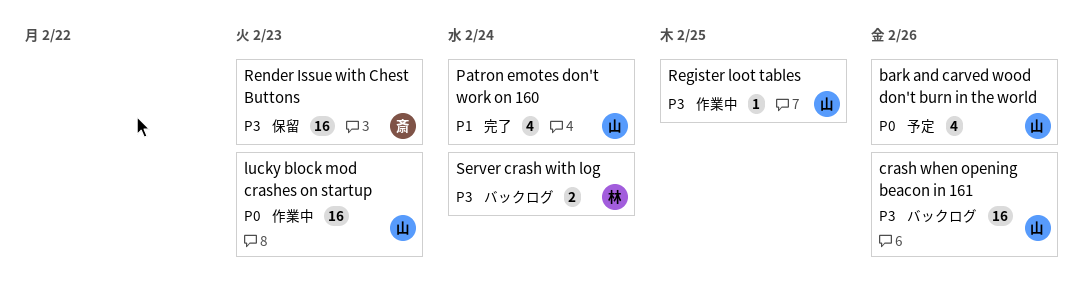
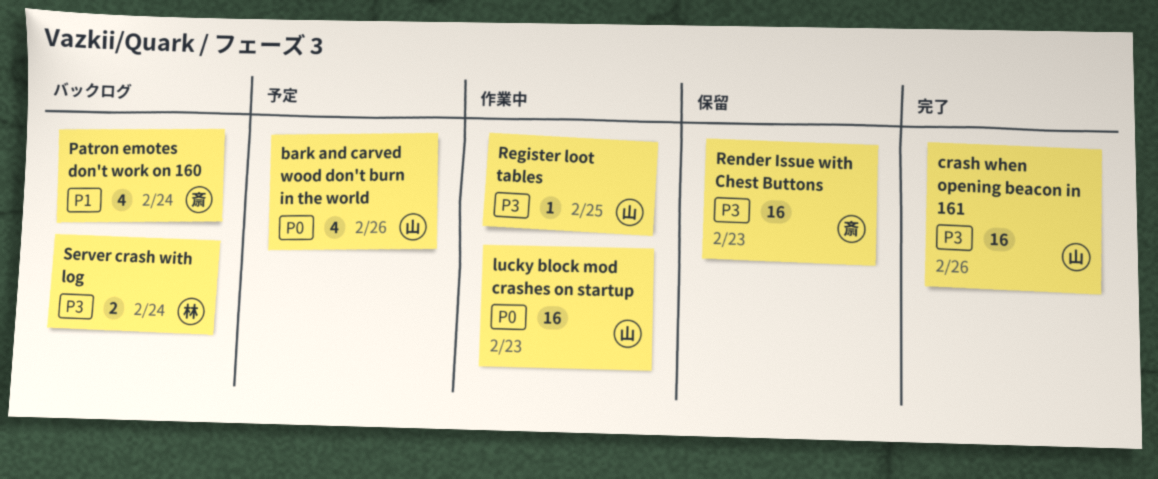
crash when opening beacon in 161, status: バックログ -> 完了
Patron emotes don't work on 160, status: 完了 -> バックログ
Patron emotes don't work on 160, owner: 山 -> 斎

